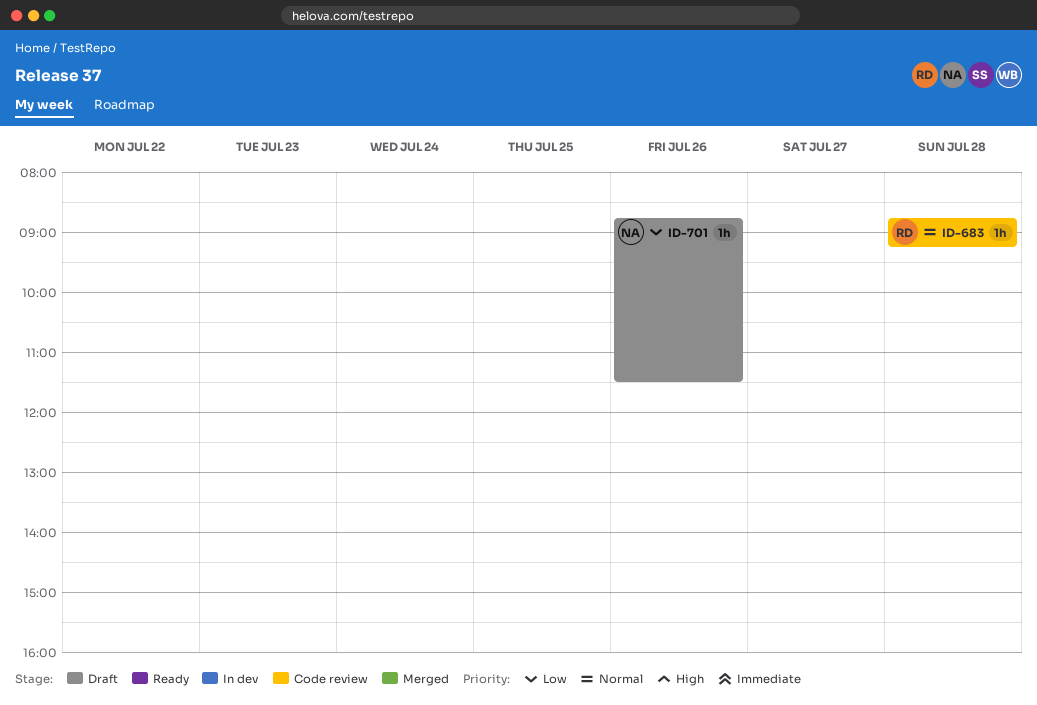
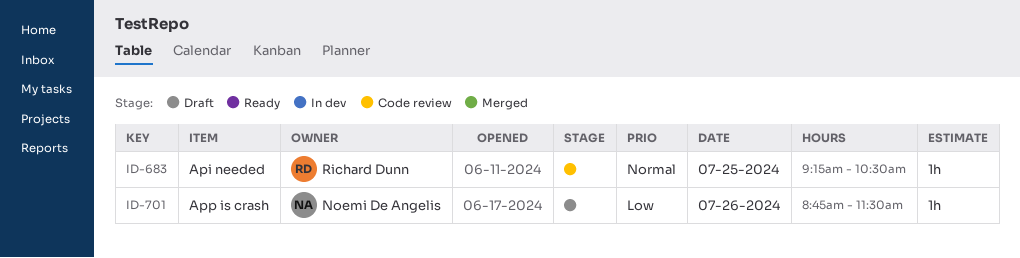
ID-683, day: Jul 28 -> Jul 25
ID-683, begins: 08:45 -> 09:15
ID-683, ends: 09:15 -> 10:30

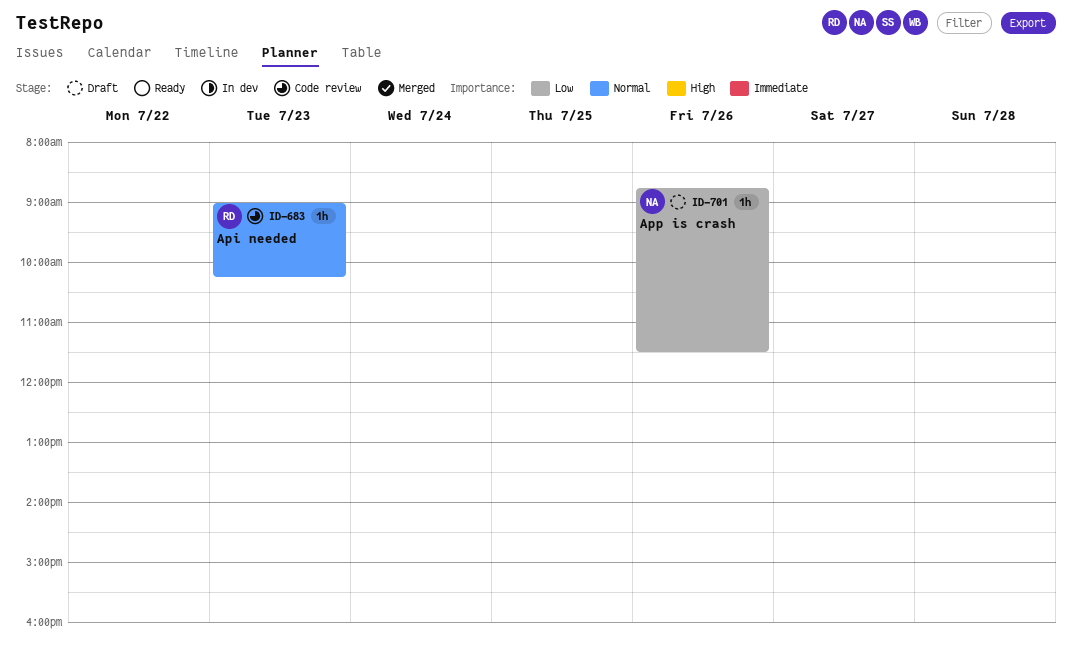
ID-683, day: Jul 25 -> Jul 23
ID-683, begins: 09:15 -> 09:00
ID-683, ends: 10:30 -> 10:15

